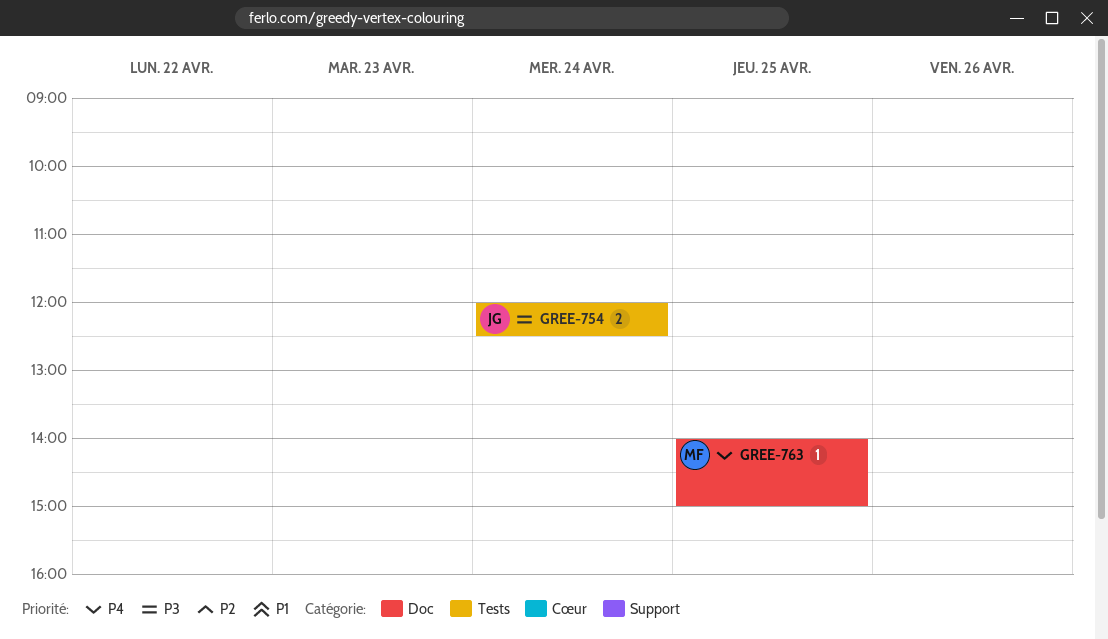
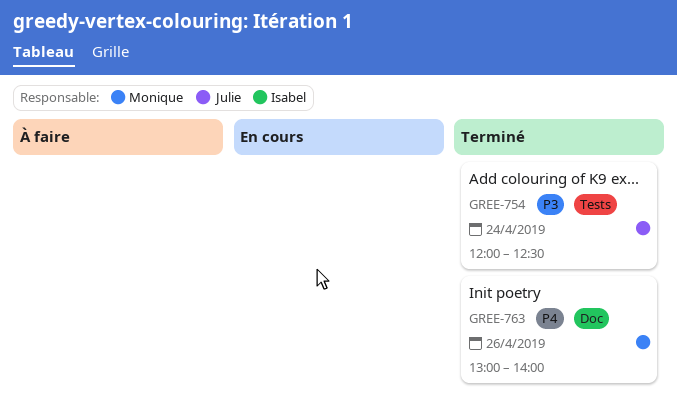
GREE-763, day: Apr 25 -> Apr 26
GREE-763, begins: 14:00 -> 13:00
GREE-763, ends: 15:00 -> 14:00

